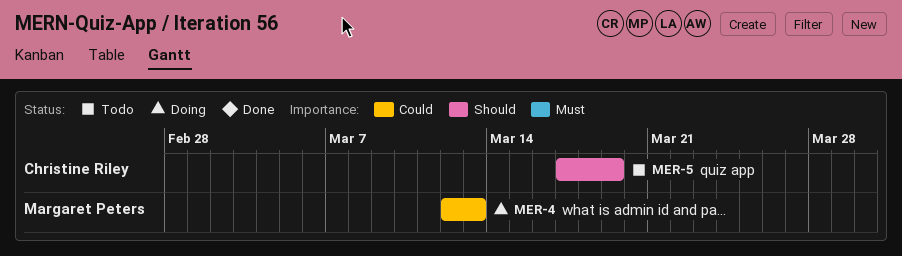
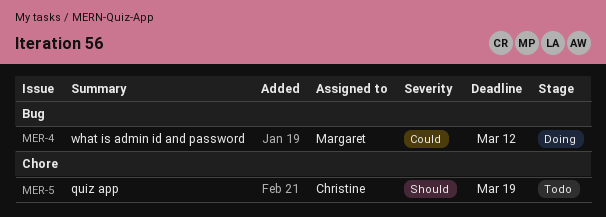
MER-4, due: Mar 13 -> Mar 12

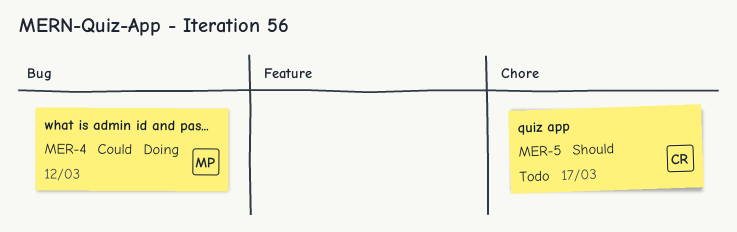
MER-5, due: Mar 19 -> Mar 17

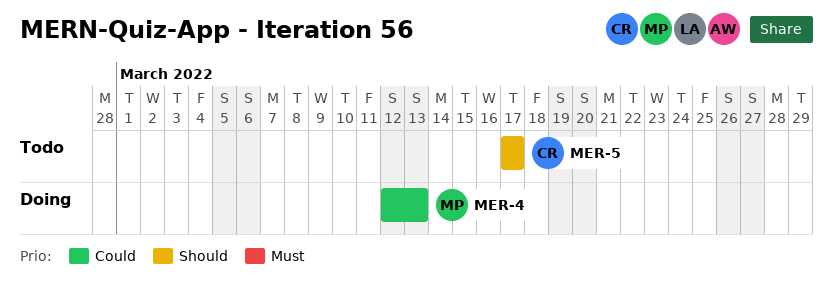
MER-4, due: Mar 12 -> Mar 13

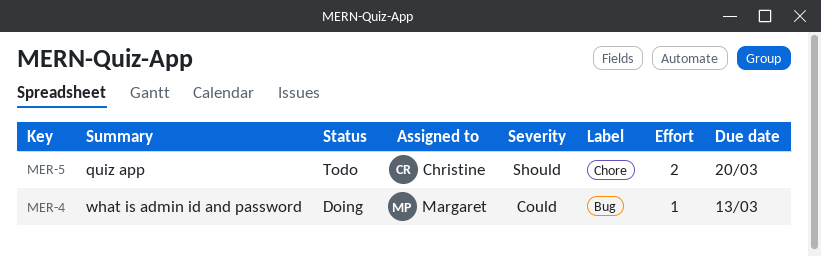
MER-5, due: Mar 17 -> Mar 20

